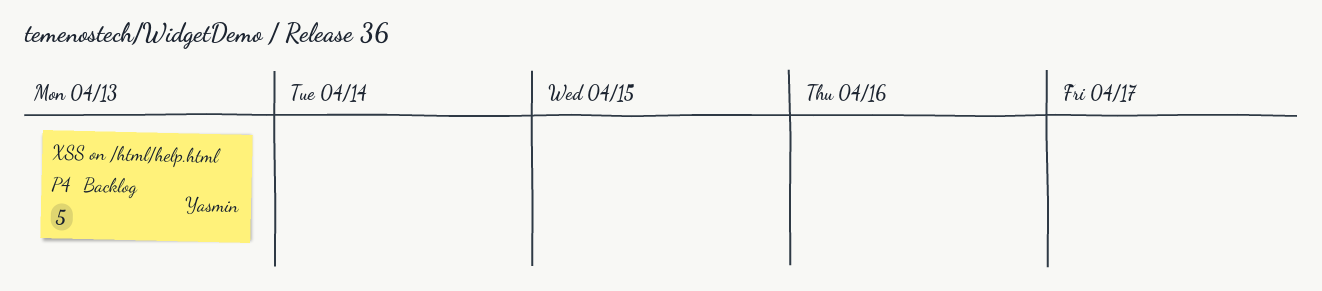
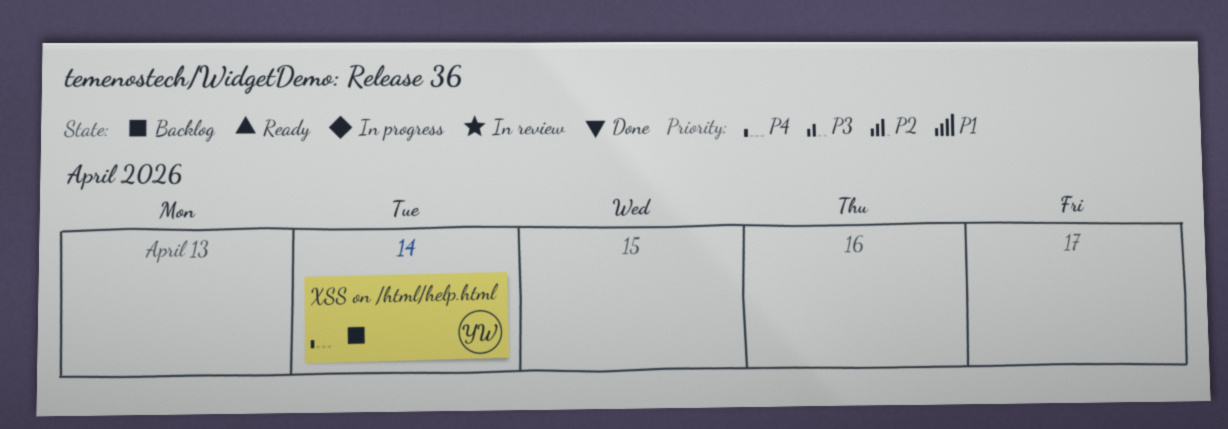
XSS on /html/help.html, due: Apr 13 -> Apr 14

